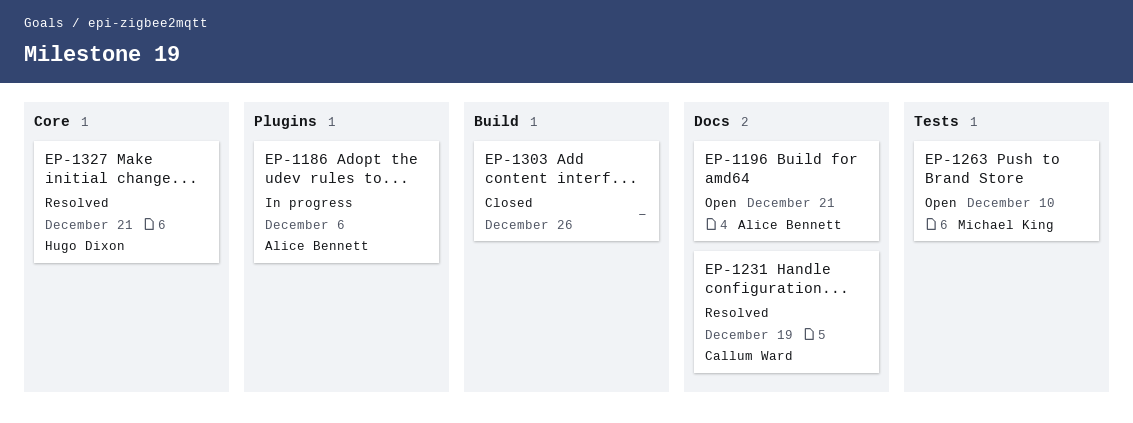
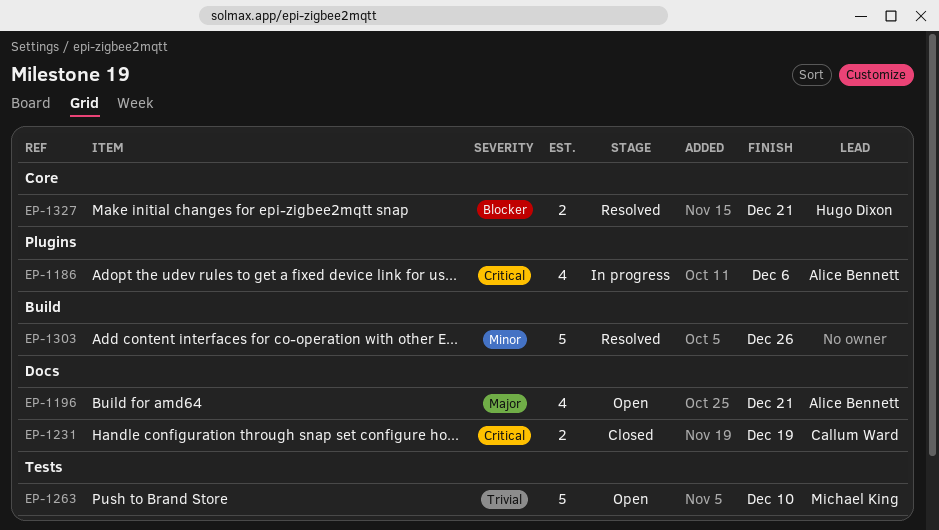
EP-1231, status: Resolved -> Closed
EP-1303, status: Closed -> Resolved

